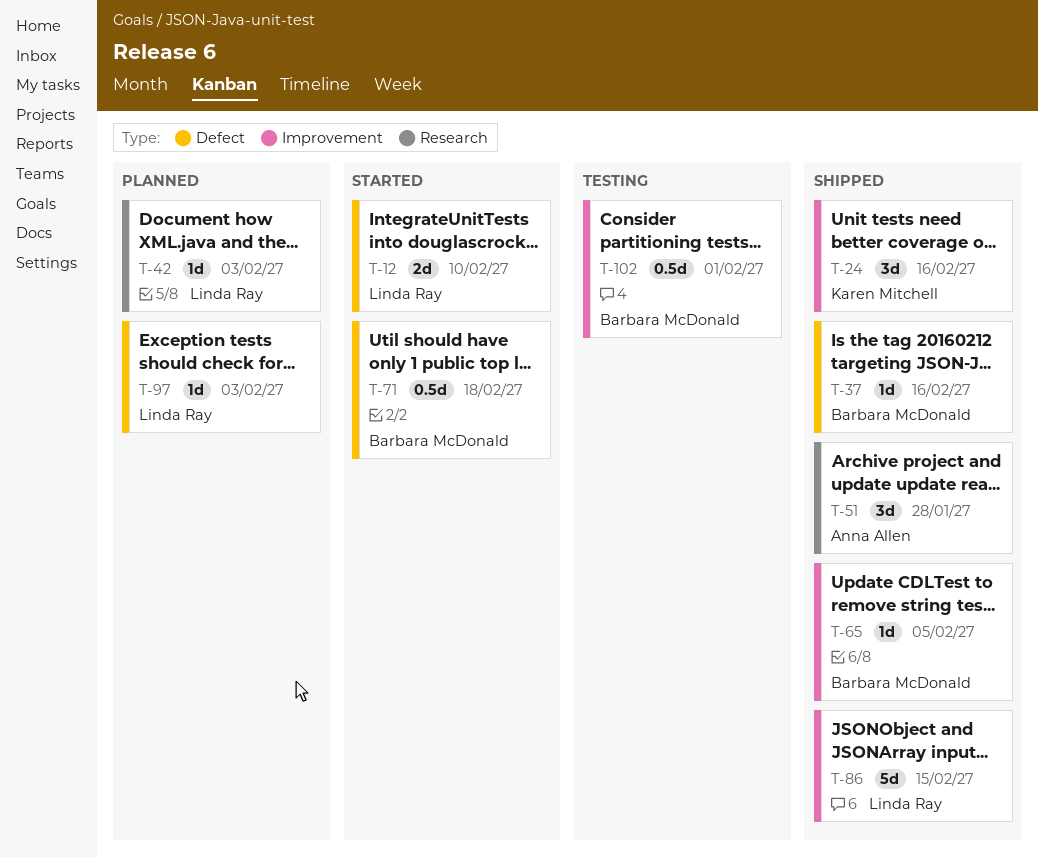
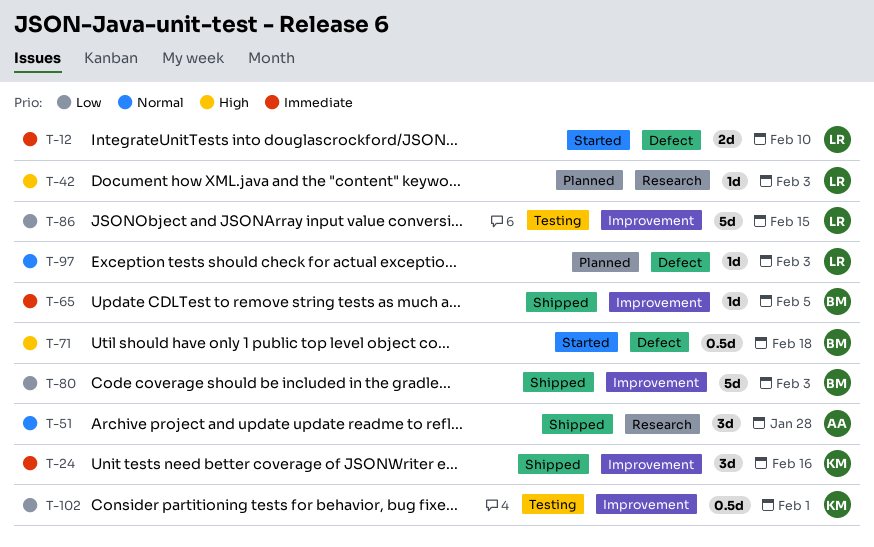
T-37: present -> none
T-80: none -> present
T-86, status: Shipped -> Testing
T-102, owner: Barbara McDonald -> Karen Mitchell

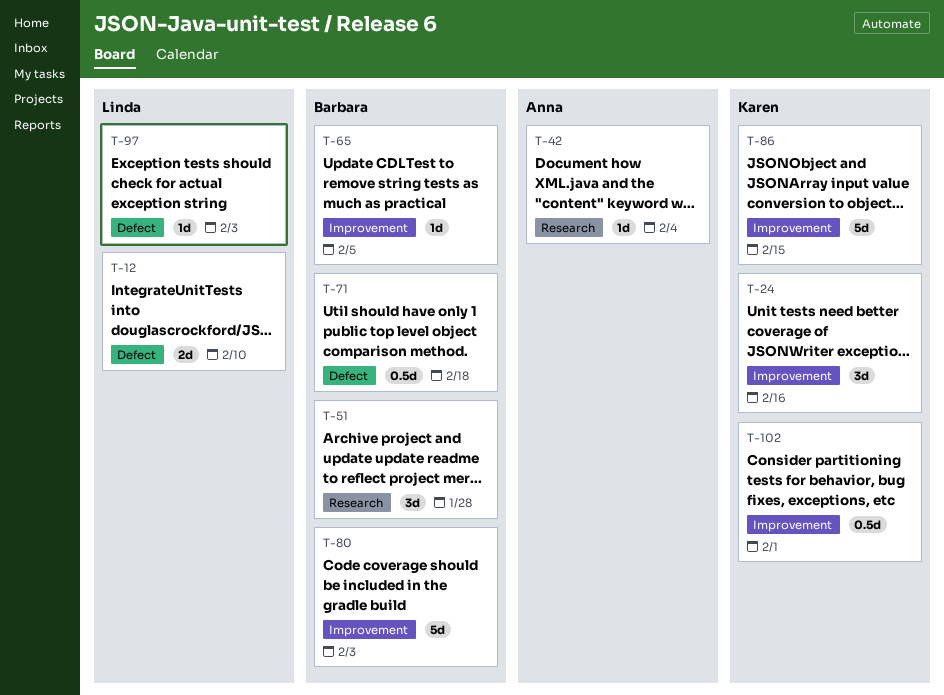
T-42, owner: Linda -> Anna
T-42, due: Feb 3 -> Feb 4
T-51, owner: Anna -> Barbara
T-86, owner: Linda -> Karen

